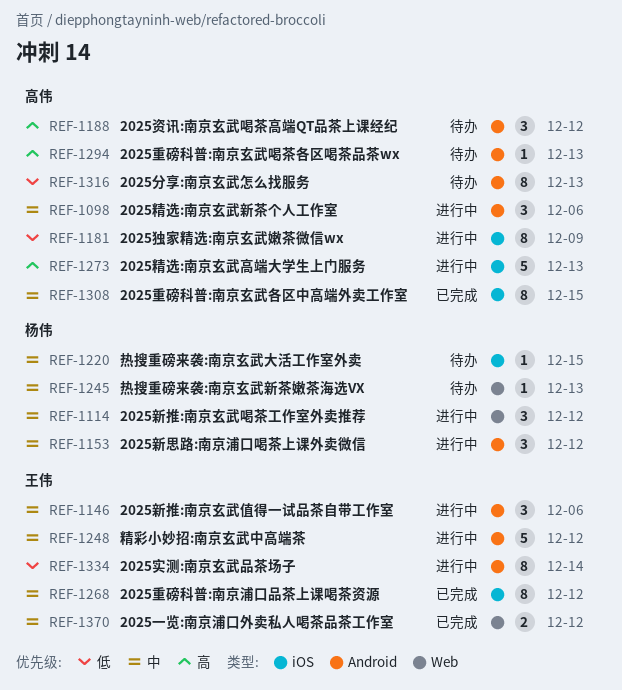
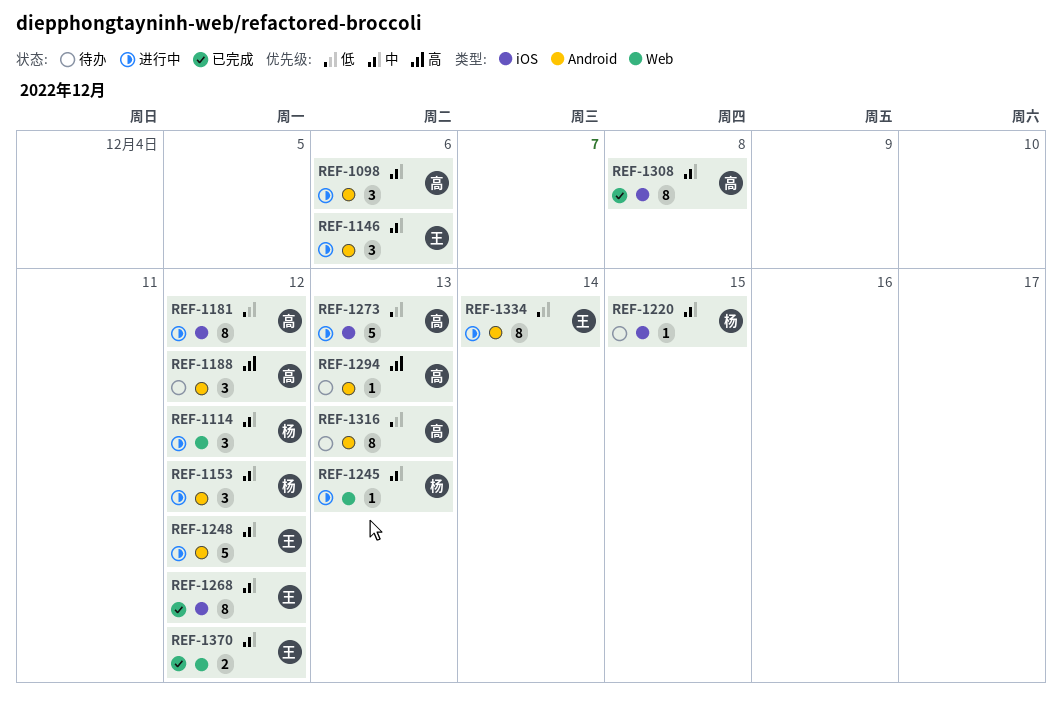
REF-1181, due: Dec 9 -> Dec 12
REF-1245, status: 待办 -> 进行中
REF-1273, priority: 高 -> 低
REF-1308, due: Dec 15 -> Dec 8

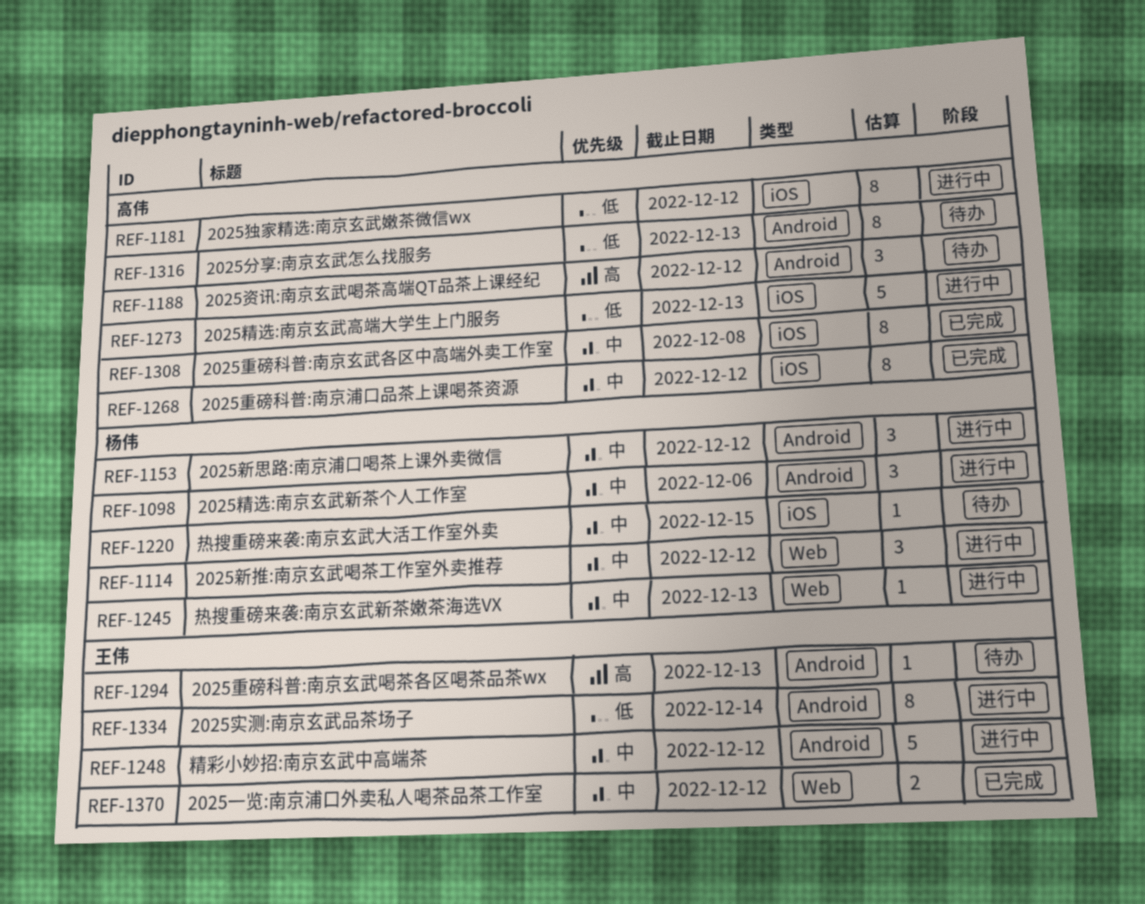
REF-1098, owner: 高伟 -> 杨伟
REF-1146: present -> none
REF-1268, owner: 王伟 -> 高伟
REF-1294, owner: 高伟 -> 王伟

